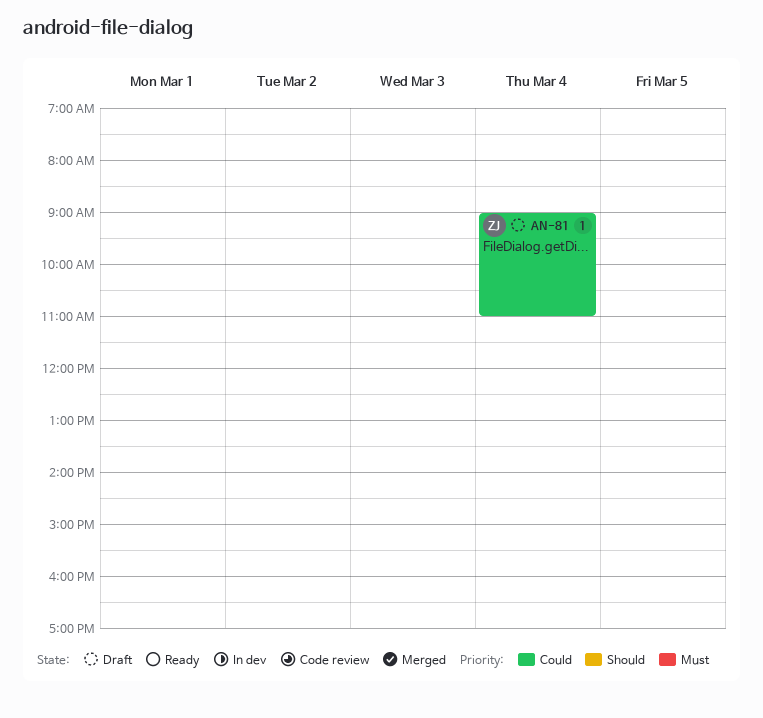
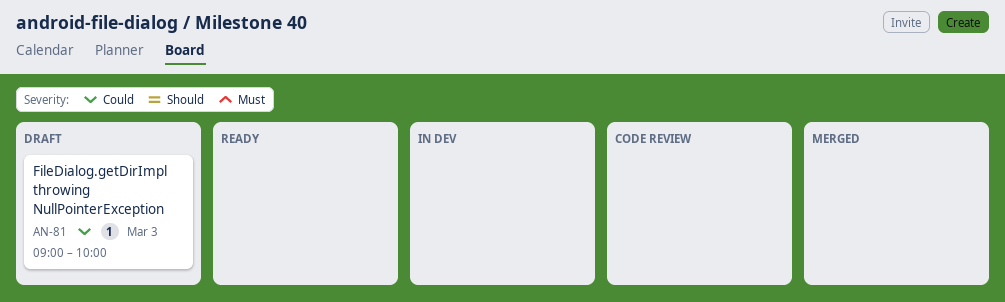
AN-81, day: Mar 4 -> Mar 3
AN-81, ends: 11:00 -> 10:00

